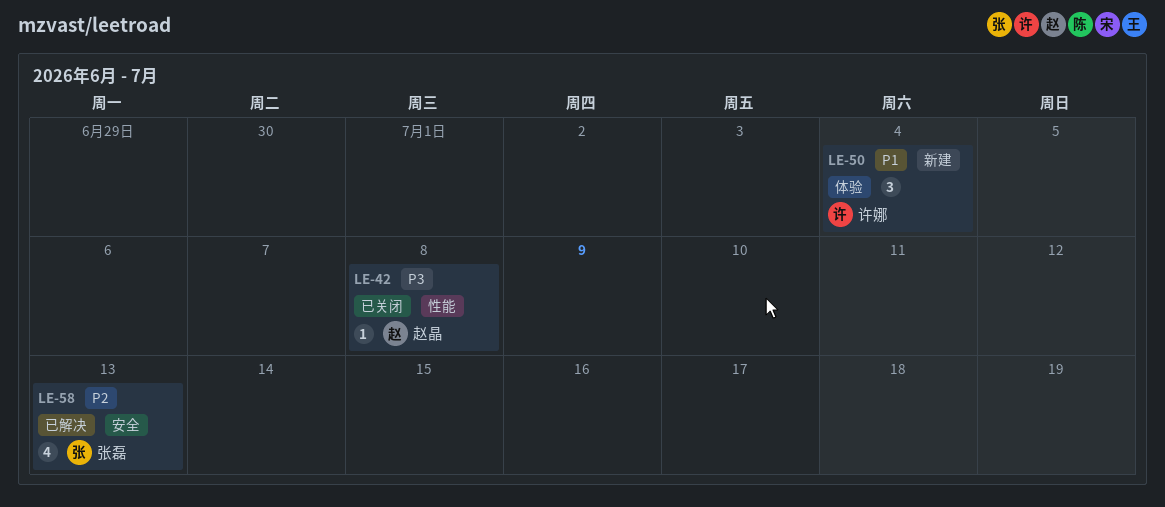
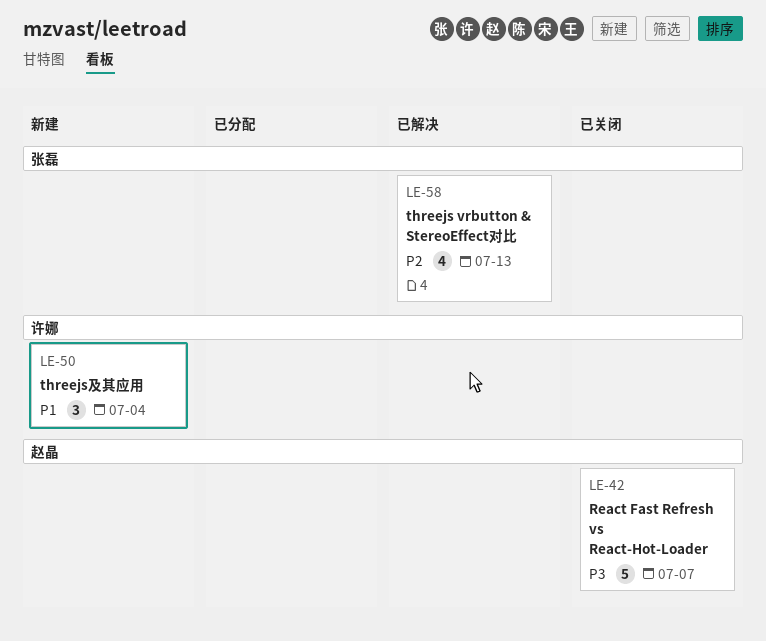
LE-42, estimate: 1 -> 5
LE-42, due: Jul 8 -> Jul 7

